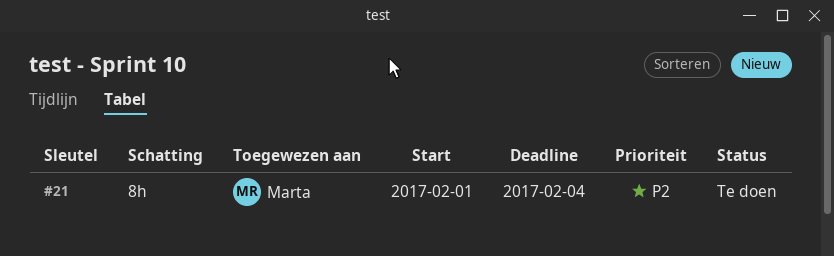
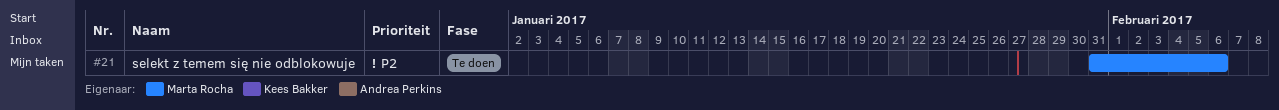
#21, start: Feb 1 -> Jan 31
#21, due: Feb 4 -> Feb 6

